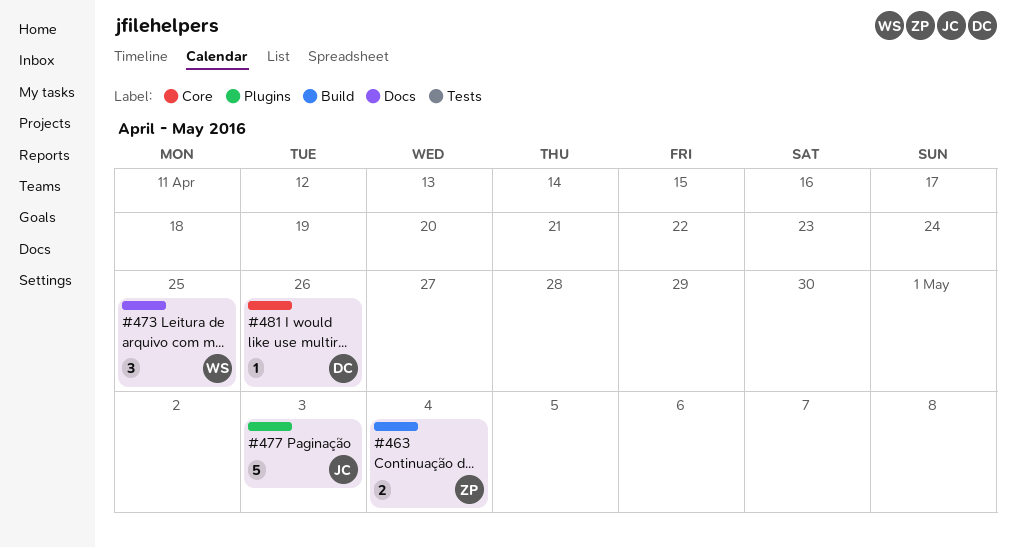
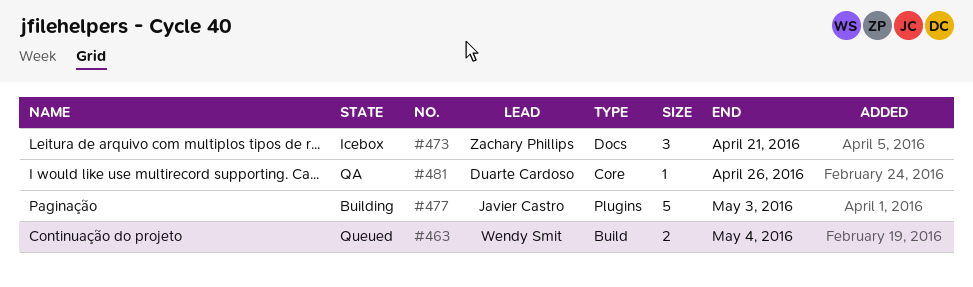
#463, owner: Zachary Phillips -> Wendy Smit
#473, owner: Wendy Smit -> Zachary Phillips
#473, due: Apr 25 -> Apr 21

